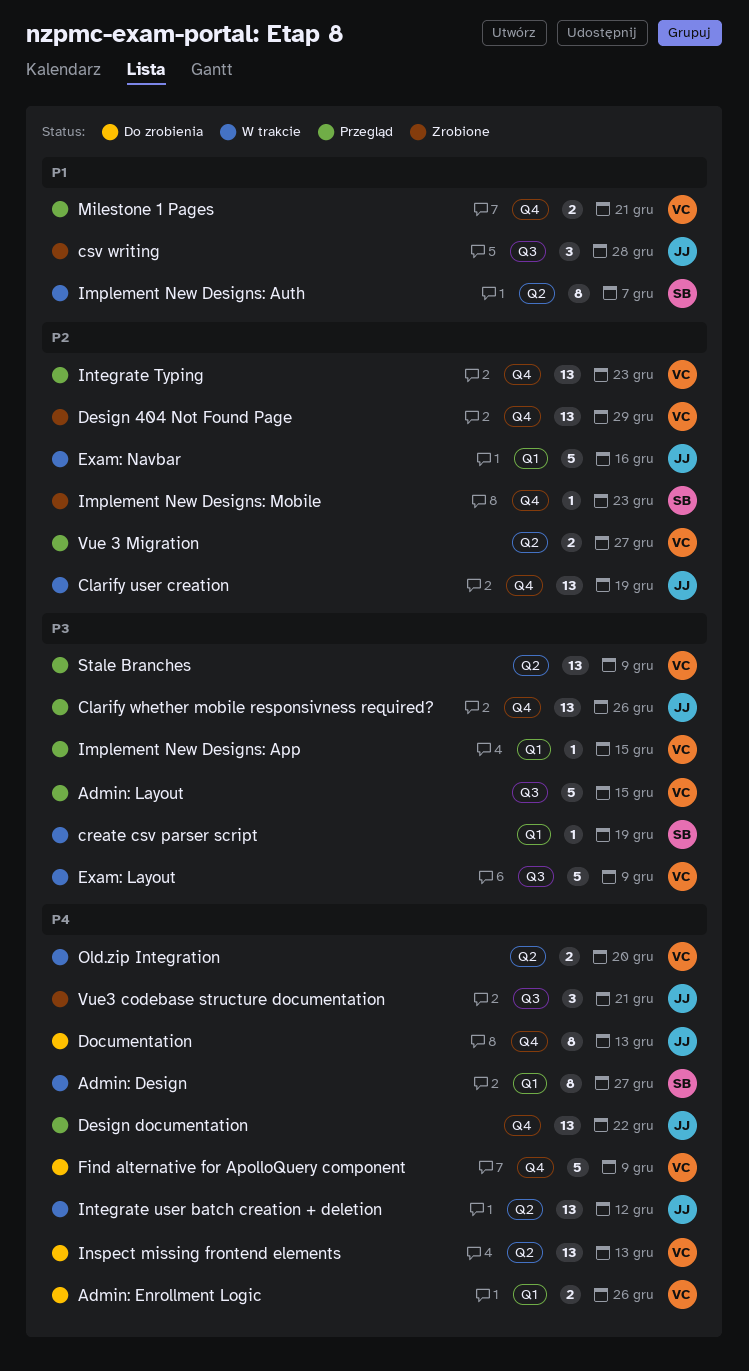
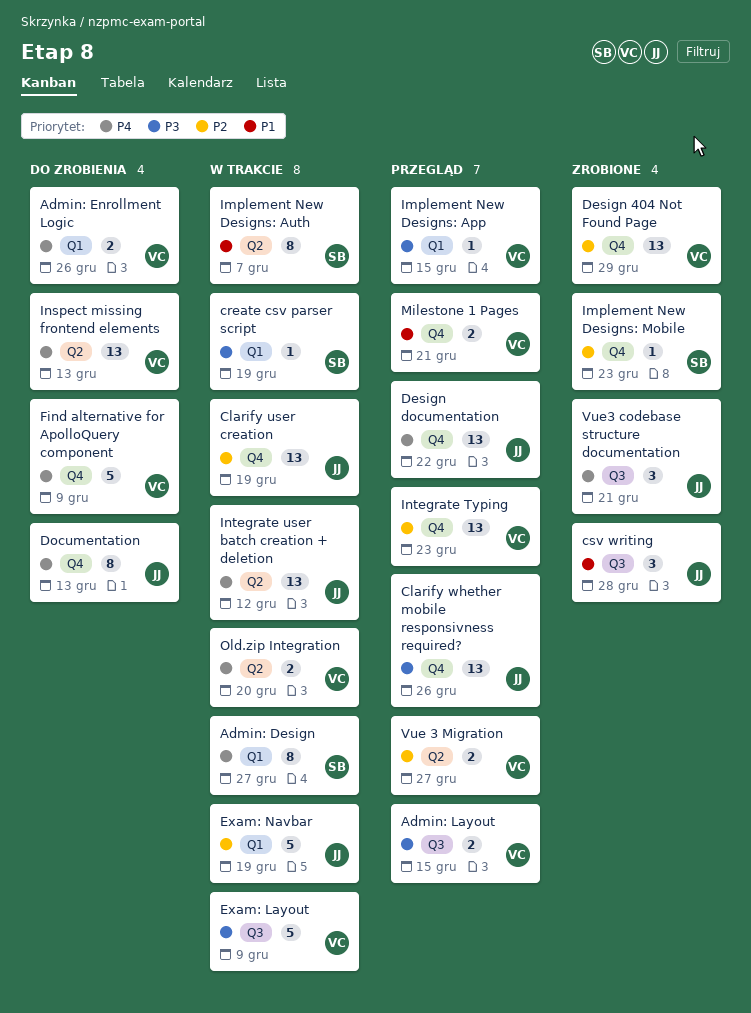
Admin: Layout, estimate: 5 -> 2
Exam: Navbar, due: Dec 16 -> Dec 19
Stale Branches: present -> none

